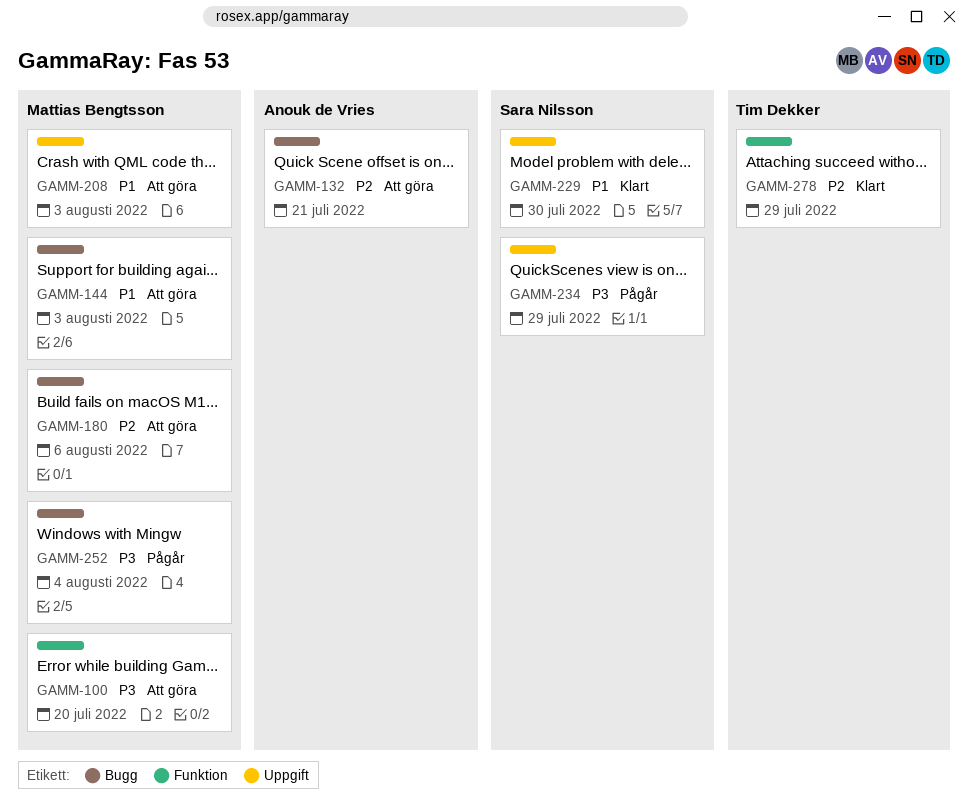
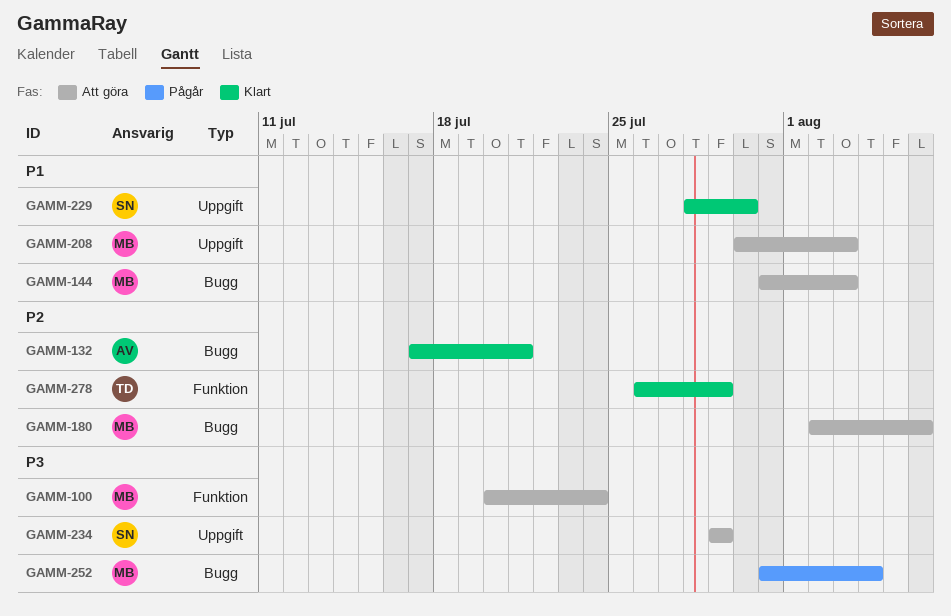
GAMM-100, due: Jul 20 -> Jul 24
GAMM-132, status: Att göra -> Klart
GAMM-234, status: Pågår -> Att göra

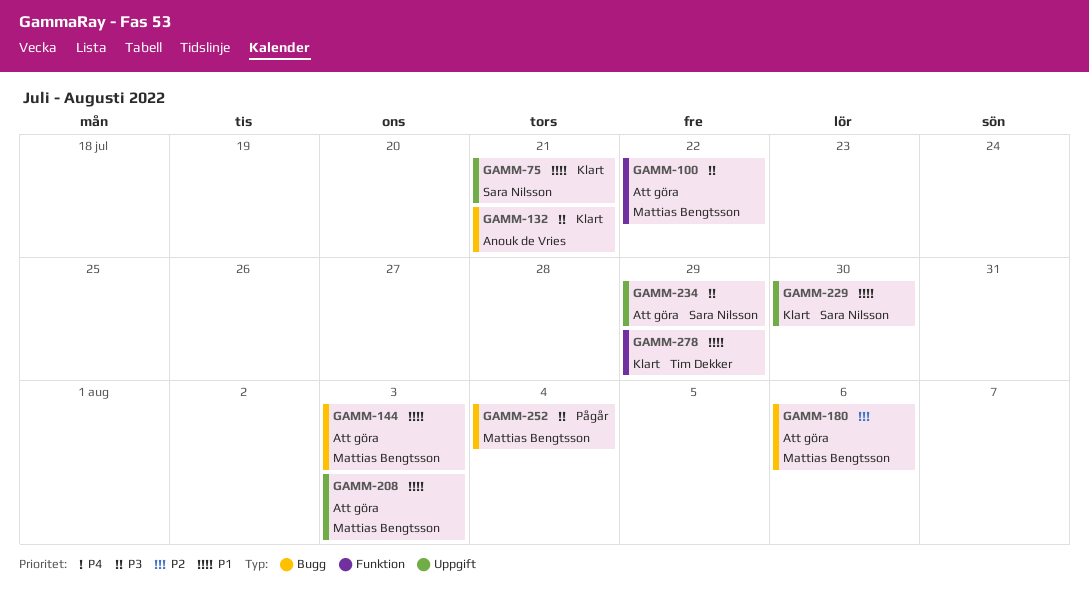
GAMM-75: none -> present
GAMM-100, due: Jul 24 -> Jul 22
GAMM-132, priority: P2 -> P3
GAMM-278, priority: P2 -> P1

